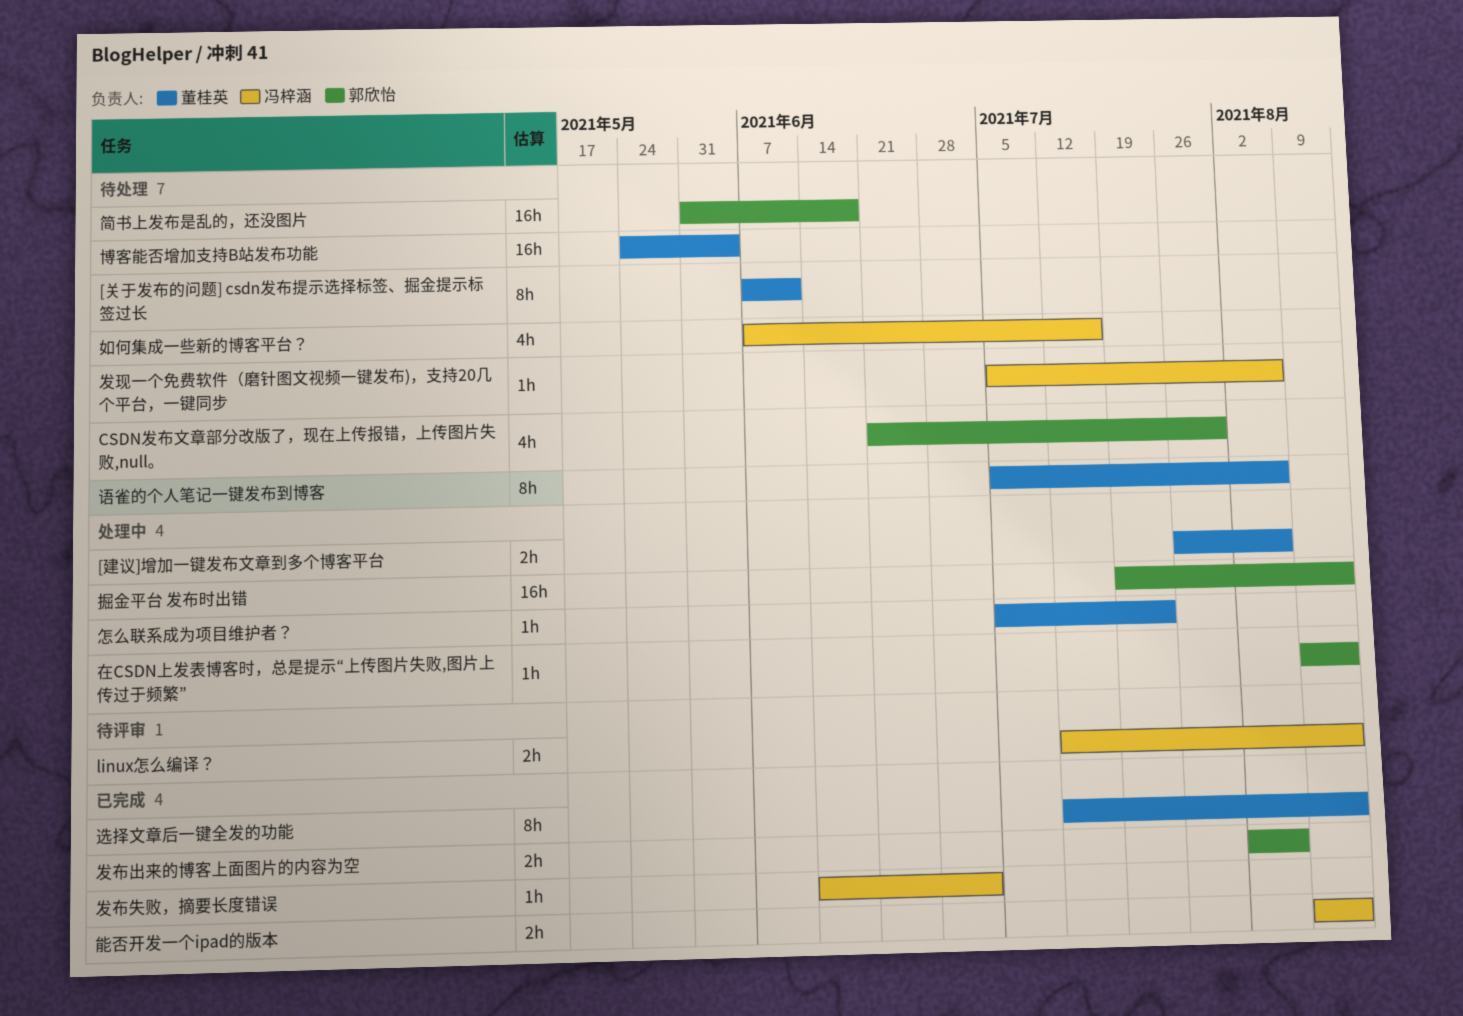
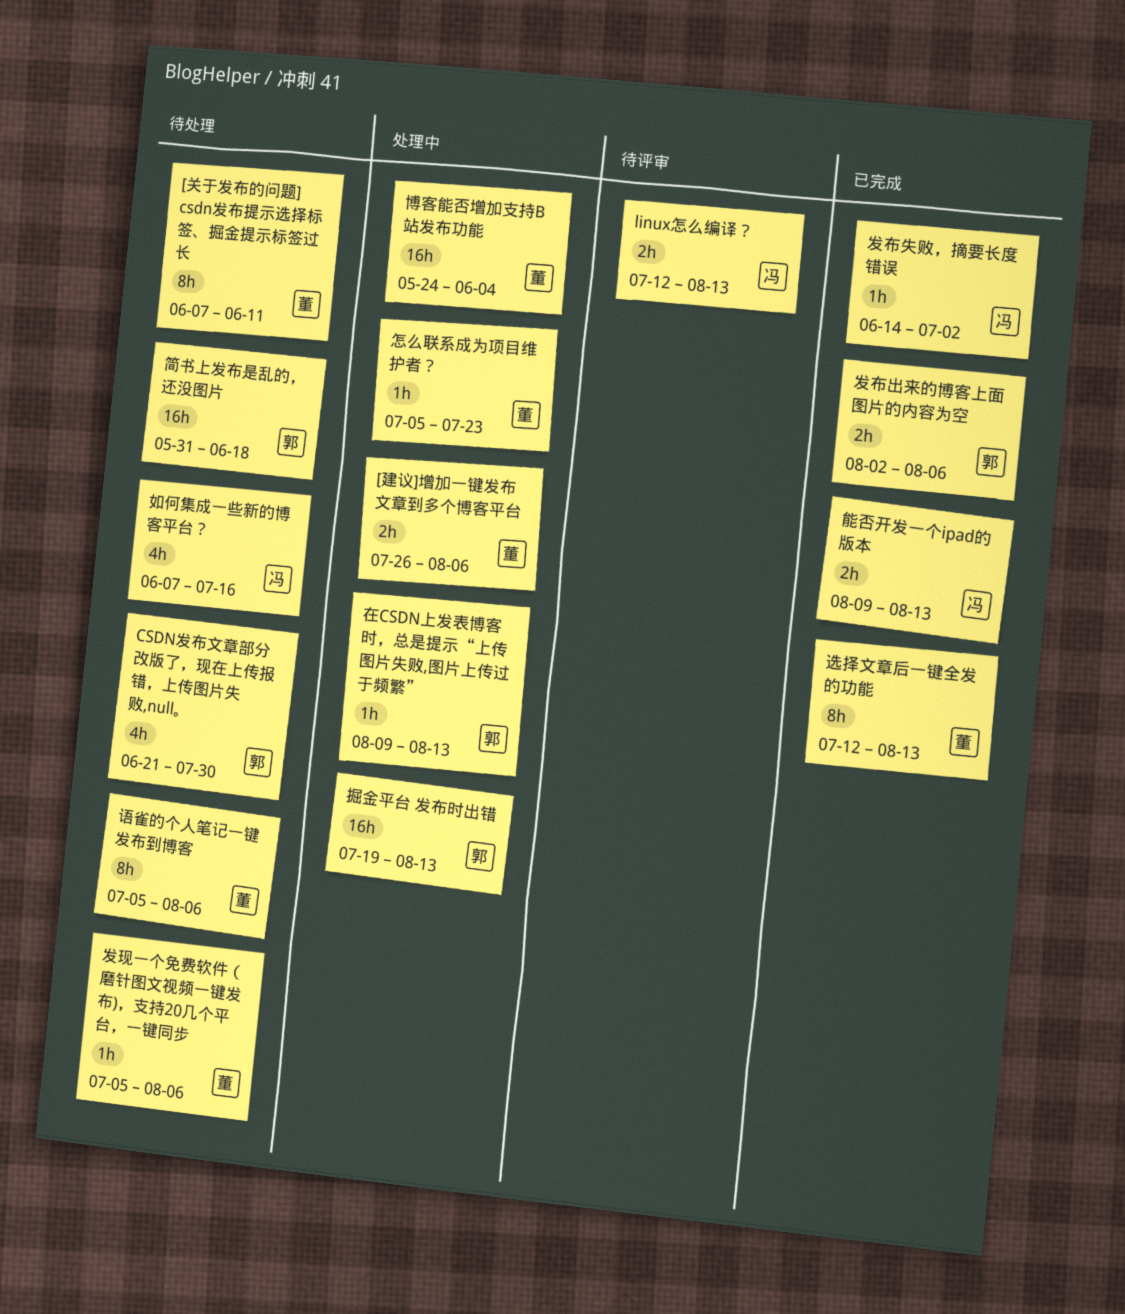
博客能否增加支持B站发布功能, status: 待处理 -> 处理中
发现一个免费软件（磨针图文视频一键发布)，支持20几个平台，一键同步, owner: 冯梓涵 -> 董桂英

